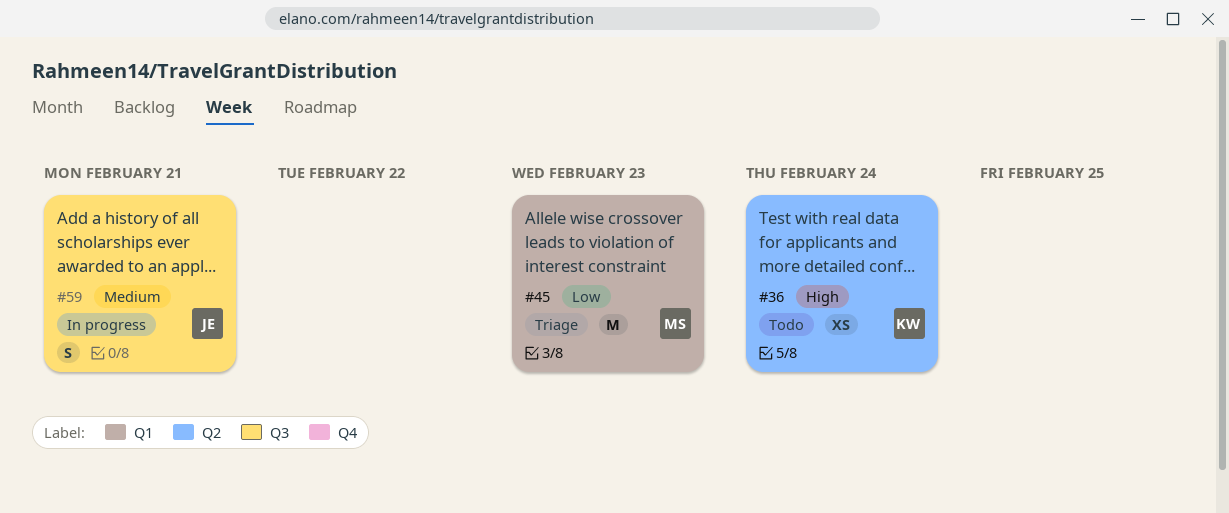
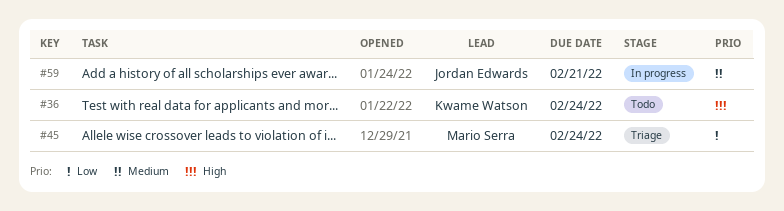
#45, due: Feb 23 -> Feb 24

